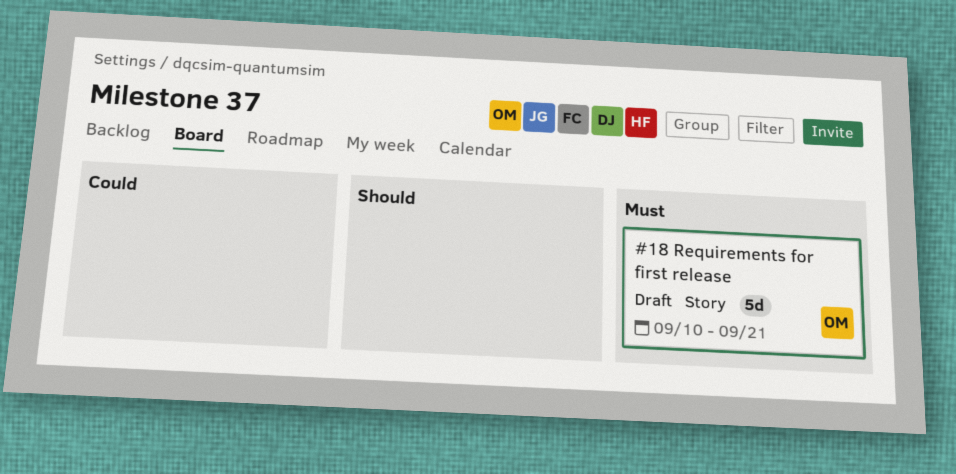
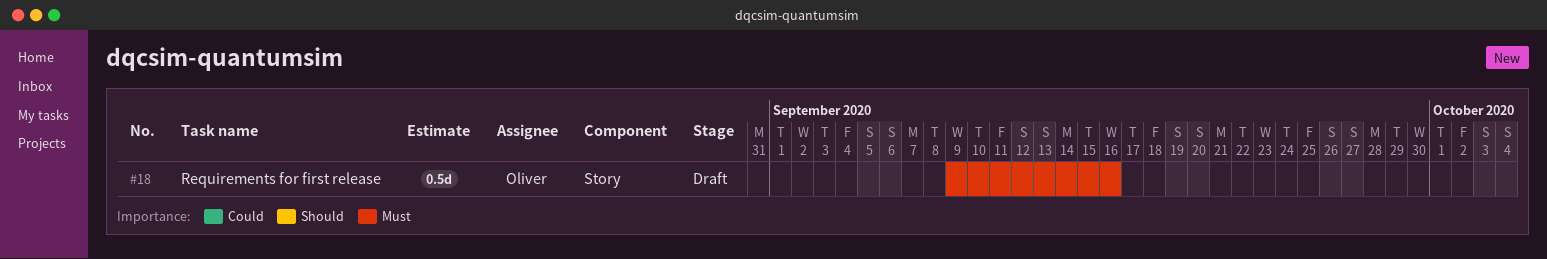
#18, estimate: 5d -> 0.5d
#18, start: Sep 10 -> Sep 9
#18, due: Sep 21 -> Sep 16

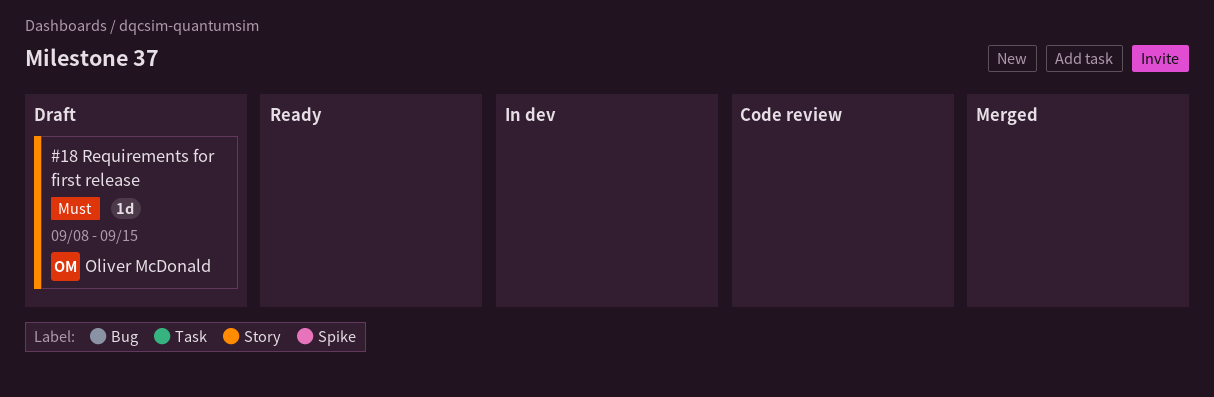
#18, estimate: 0.5d -> 1d
#18, start: Sep 9 -> Sep 8
#18, due: Sep 16 -> Sep 15

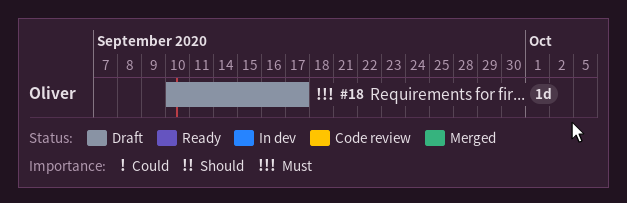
#18, start: Sep 8 -> Sep 10
#18, due: Sep 15 -> Sep 17

